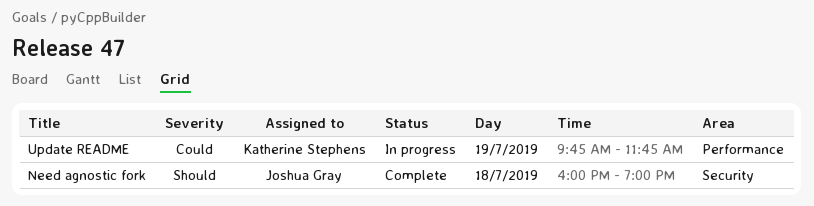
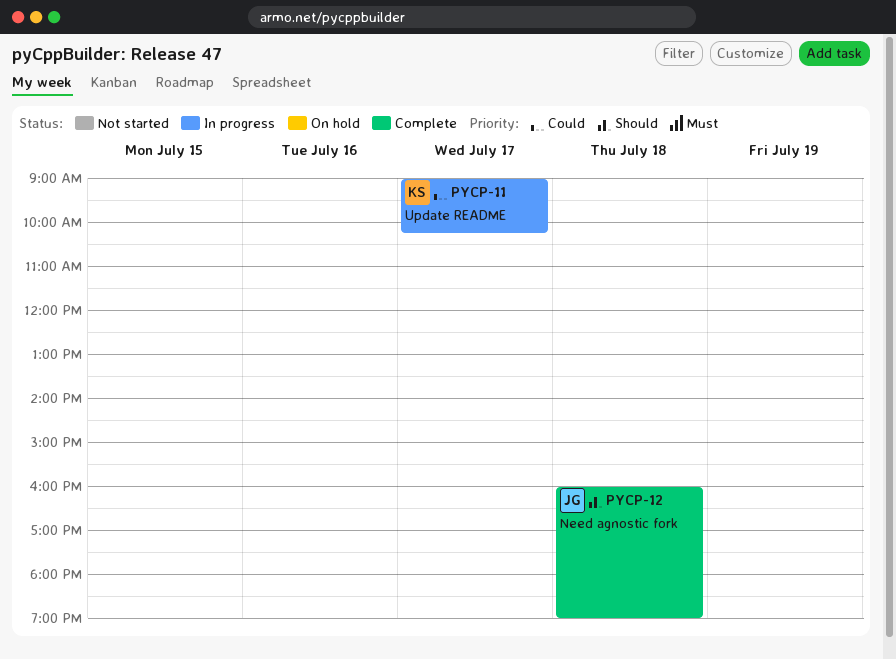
Update README, day: Jul 19 -> Jul 17
Update README, begins: 09:45 -> 09:00
Update README, ends: 11:45 -> 10:15

